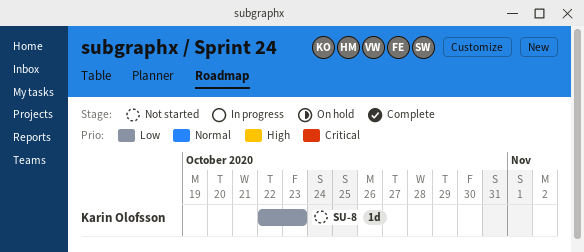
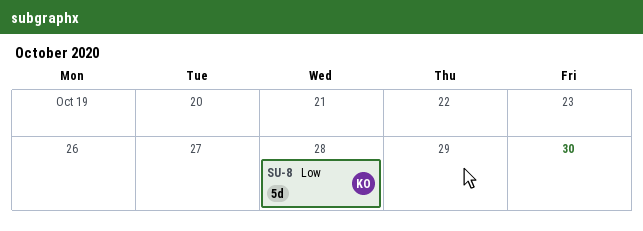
SU-8, estimate: 1d -> 5d
SU-8, due: Oct 23 -> Oct 28

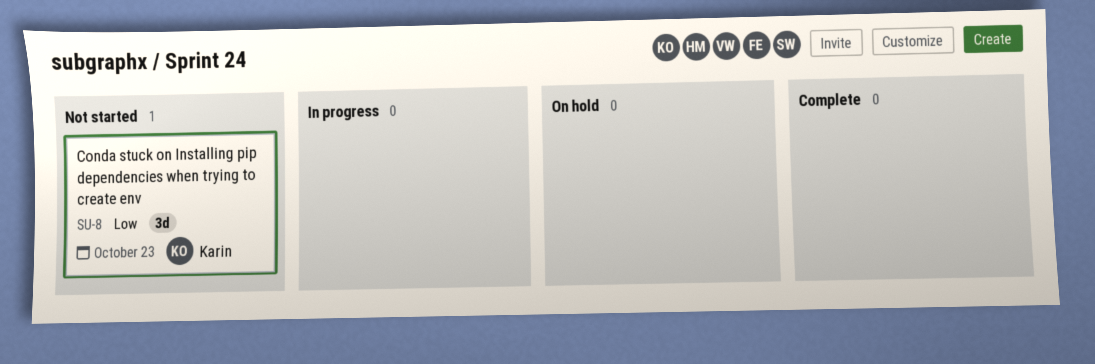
SU-8, estimate: 5d -> 3d
SU-8, due: Oct 28 -> Oct 23

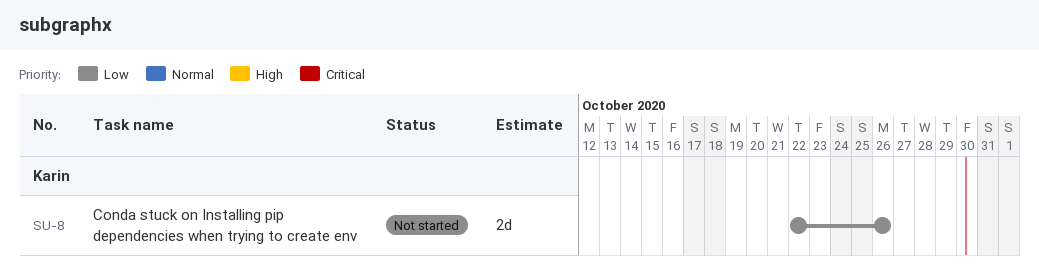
SU-8, estimate: 3d -> 2d
SU-8, due: Oct 23 -> Oct 26

